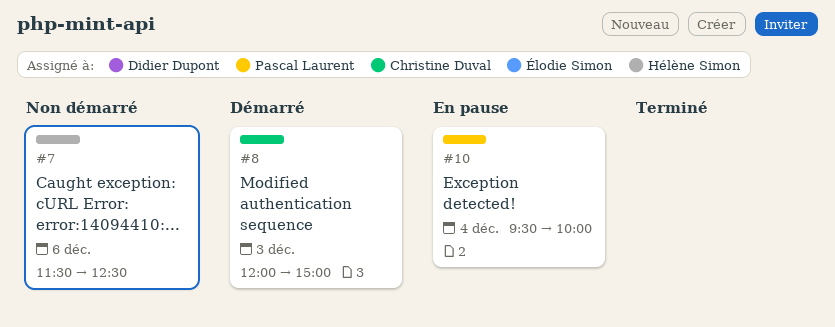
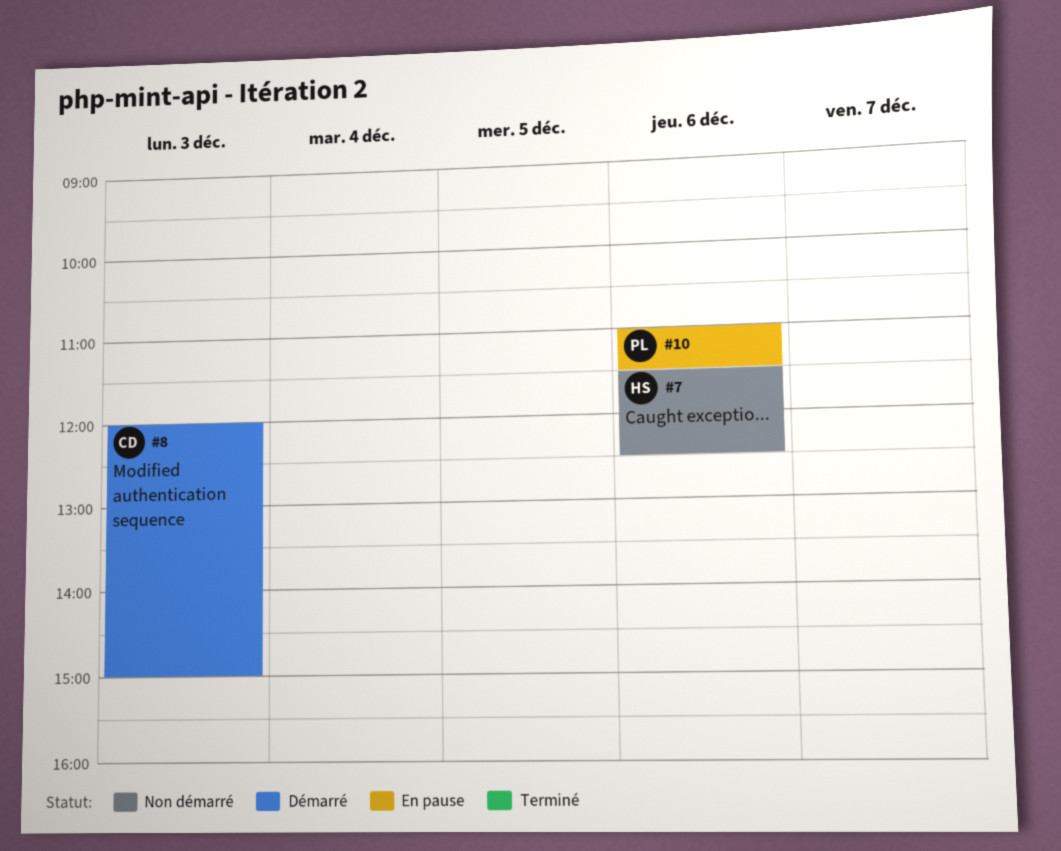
#10, day: Dec 4 -> Dec 6
#10, begins: 09:30 -> 11:00
#10, ends: 10:00 -> 11:30

